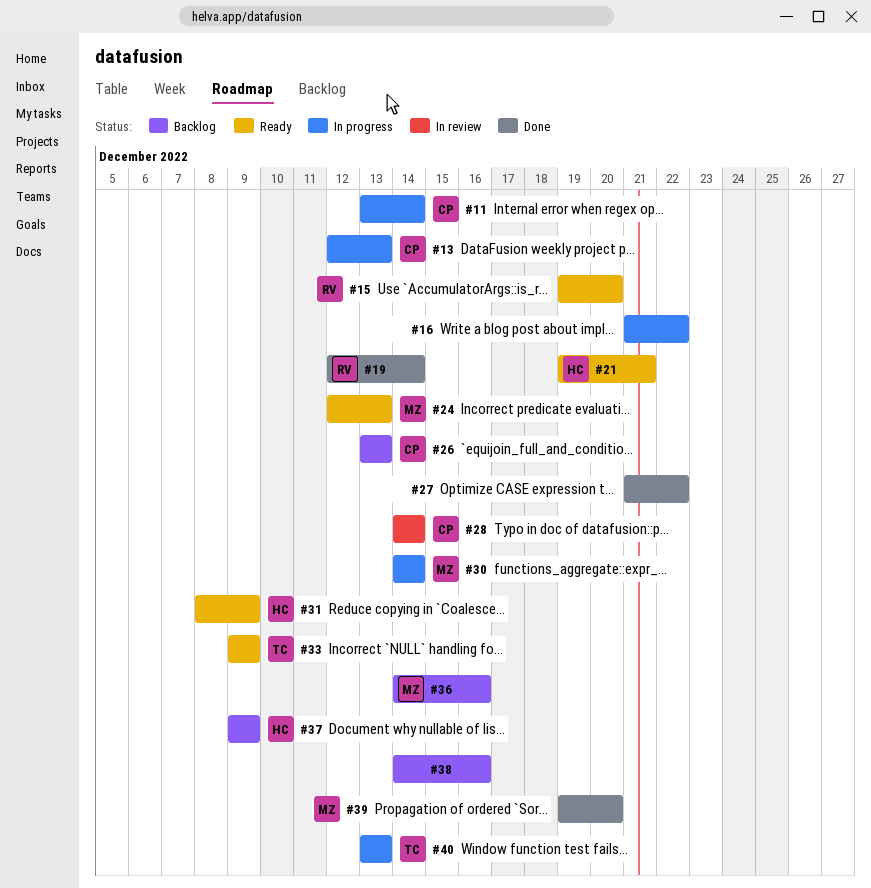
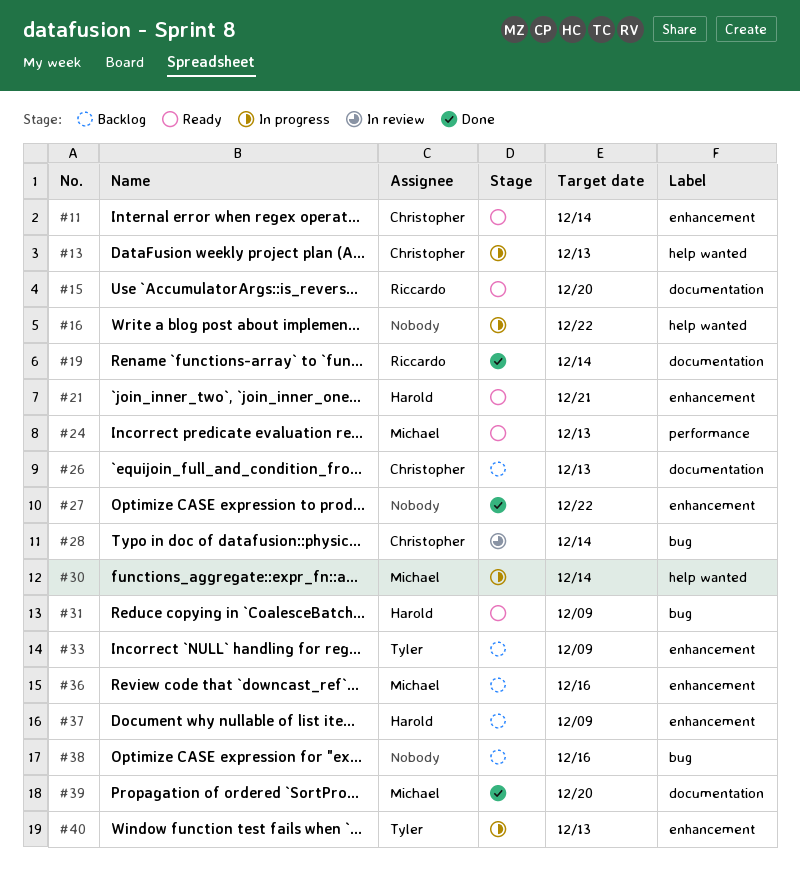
#11, status: In progress -> Ready
#33, status: Ready -> Backlog

